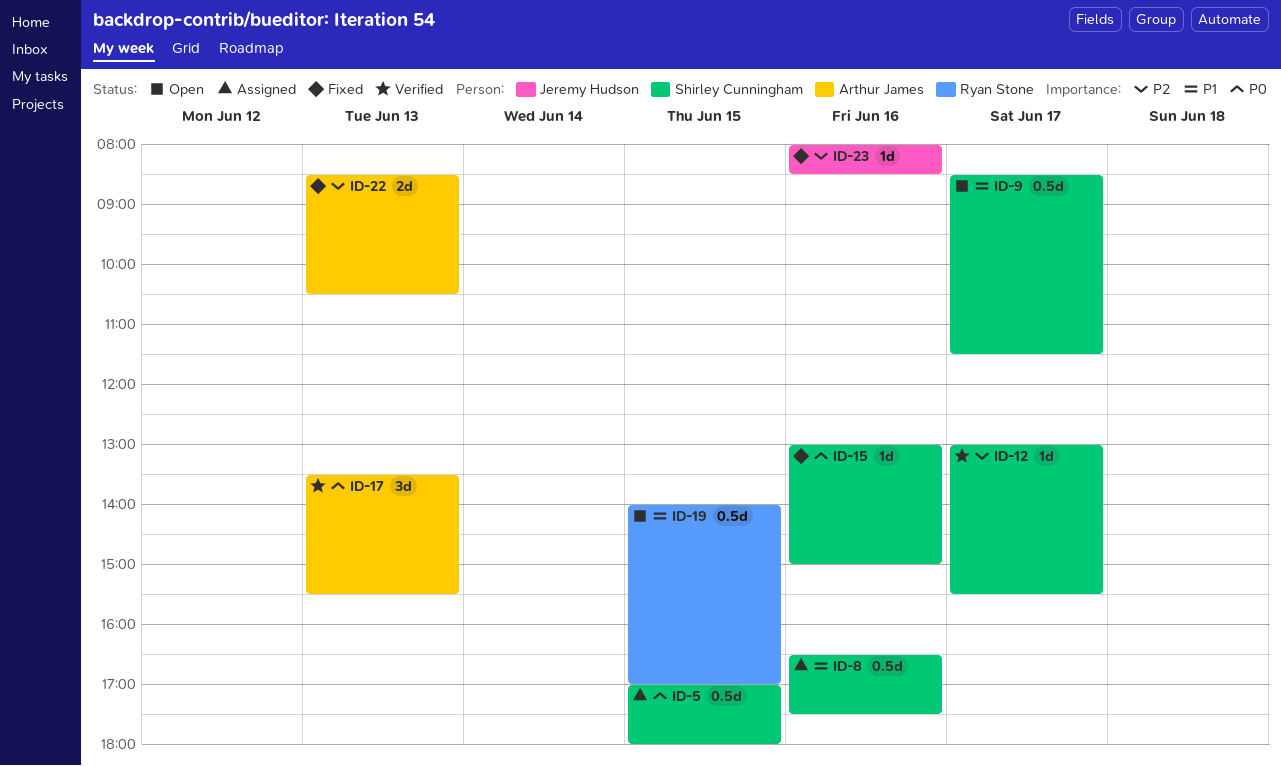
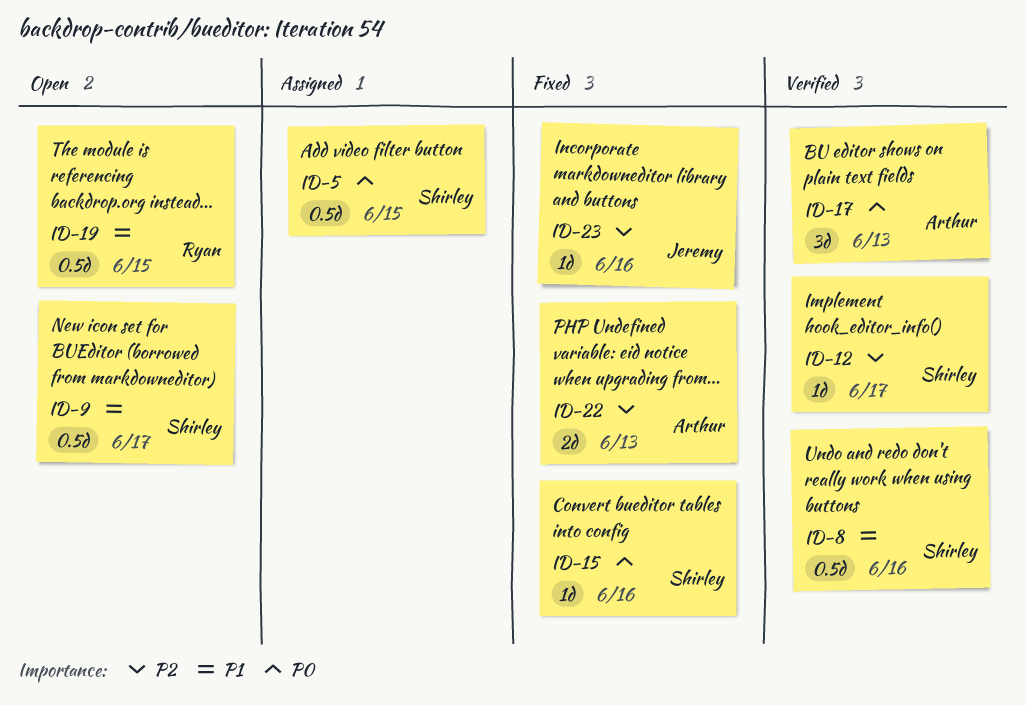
ID-8, status: Assigned -> Verified

